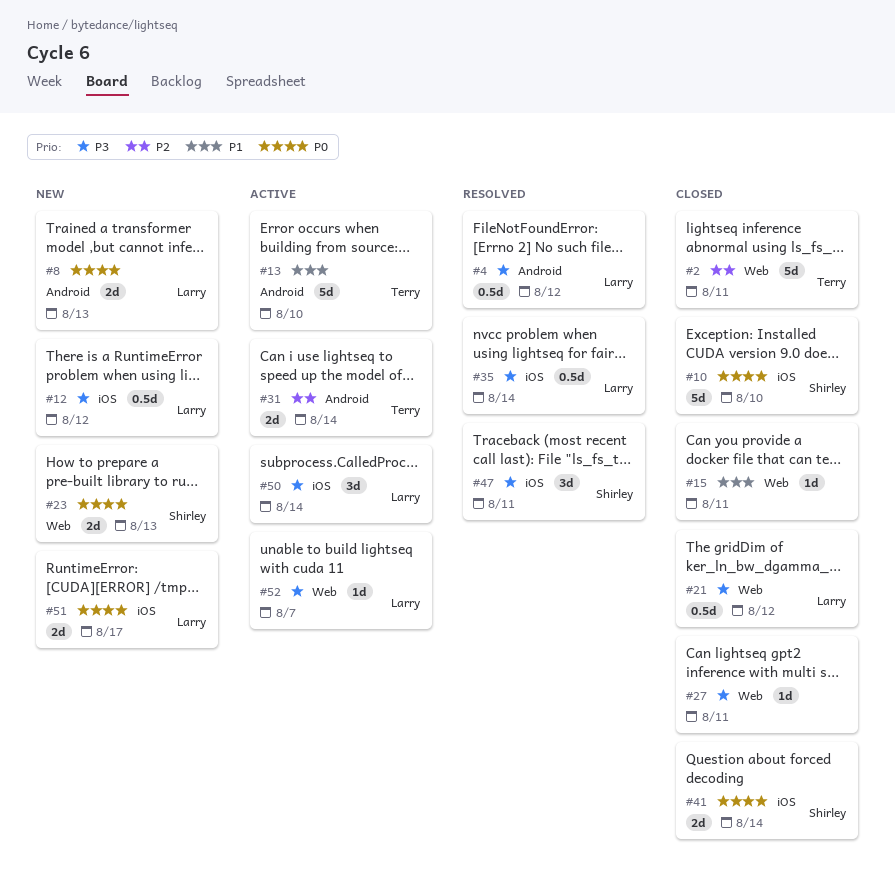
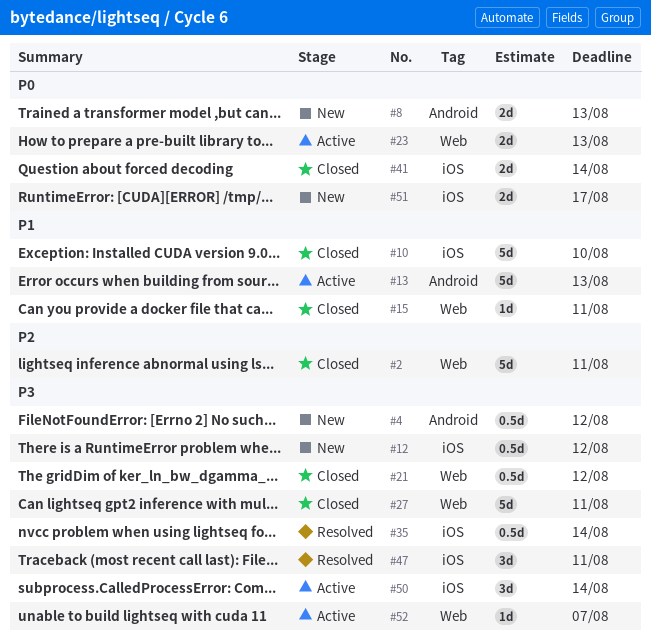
#4, status: Resolved -> New
#10, priority: P0 -> P1
#13, due: Aug 10 -> Aug 13
#23, status: New -> Active
#27, estimate: 1d -> 5d
#31: present -> none

